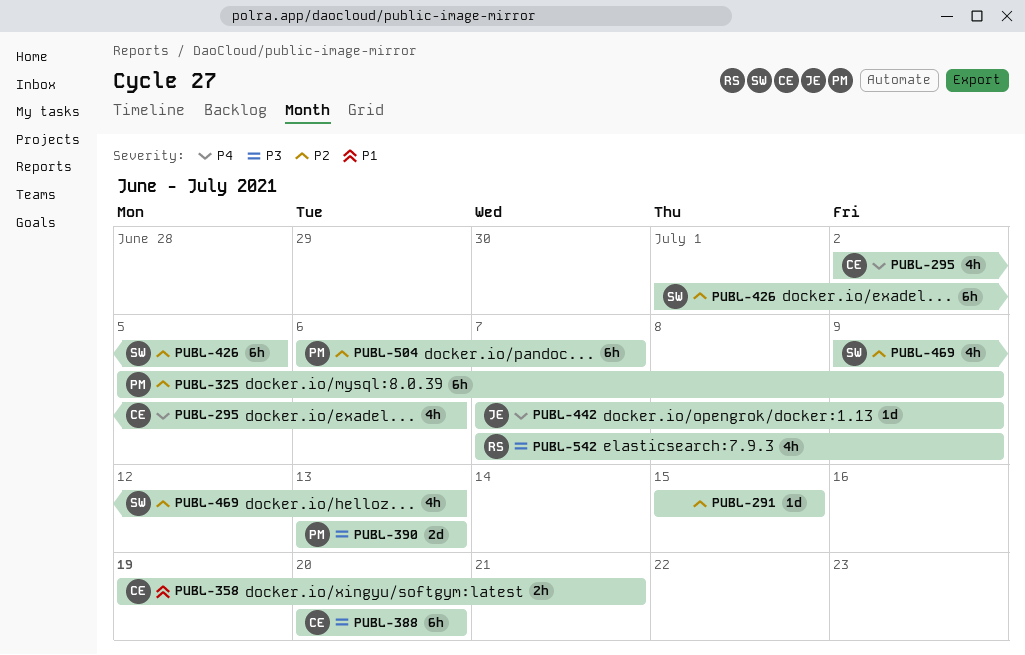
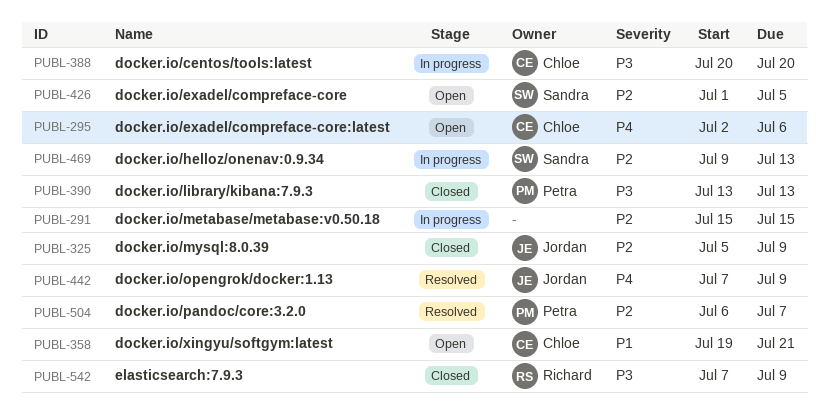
PUBL-325, owner: Petra -> Jordan

